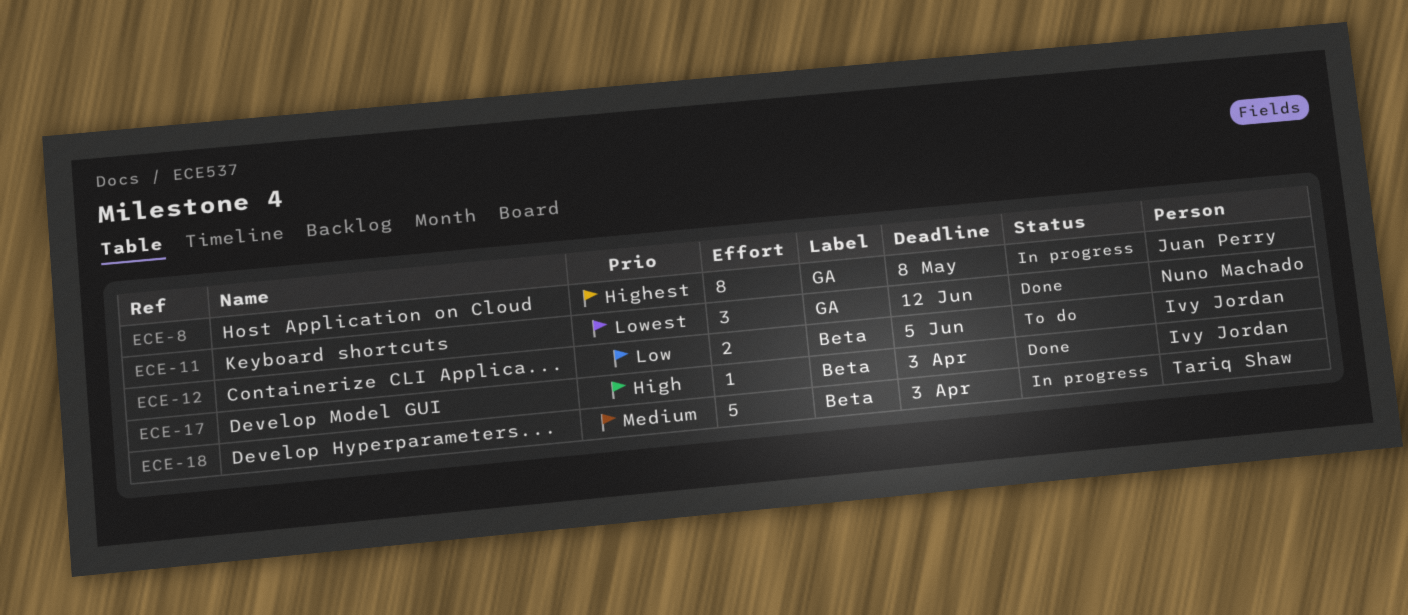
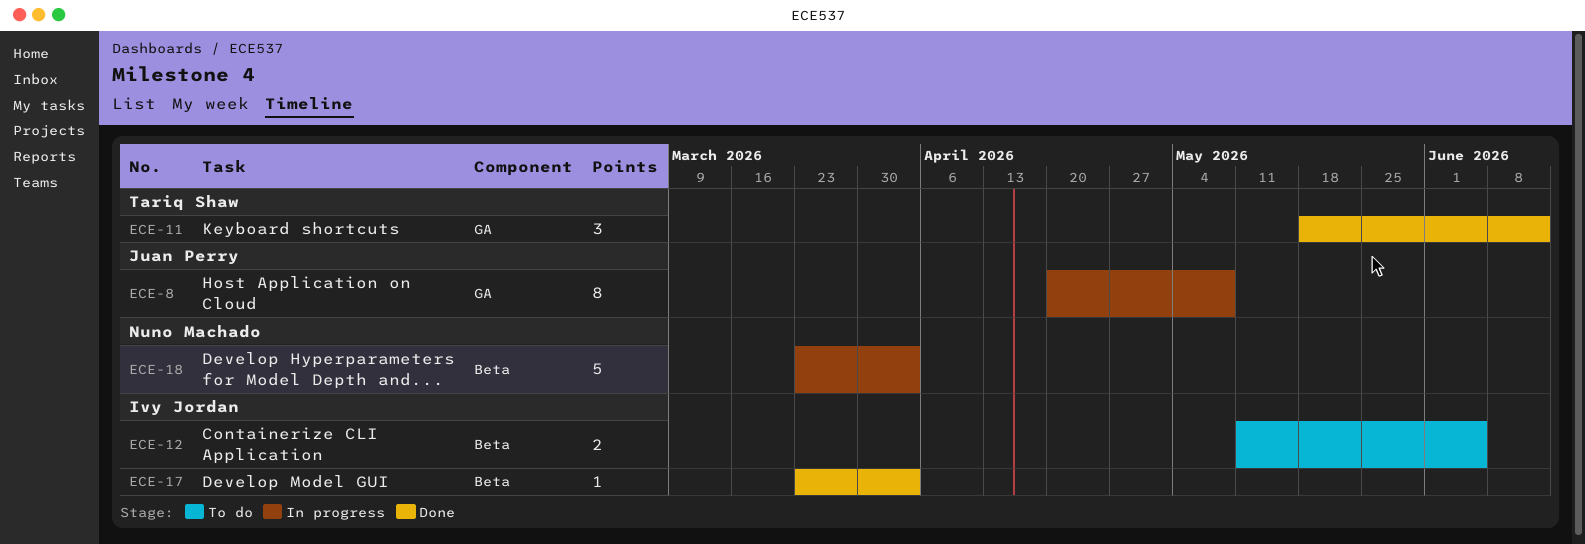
ECE-11, owner: Nuno Machado -> Tariq Shaw
ECE-18, owner: Tariq Shaw -> Nuno Machado

